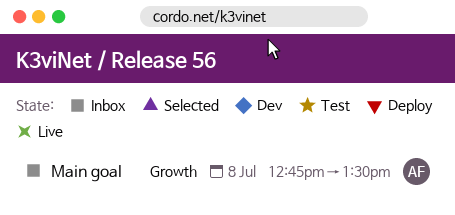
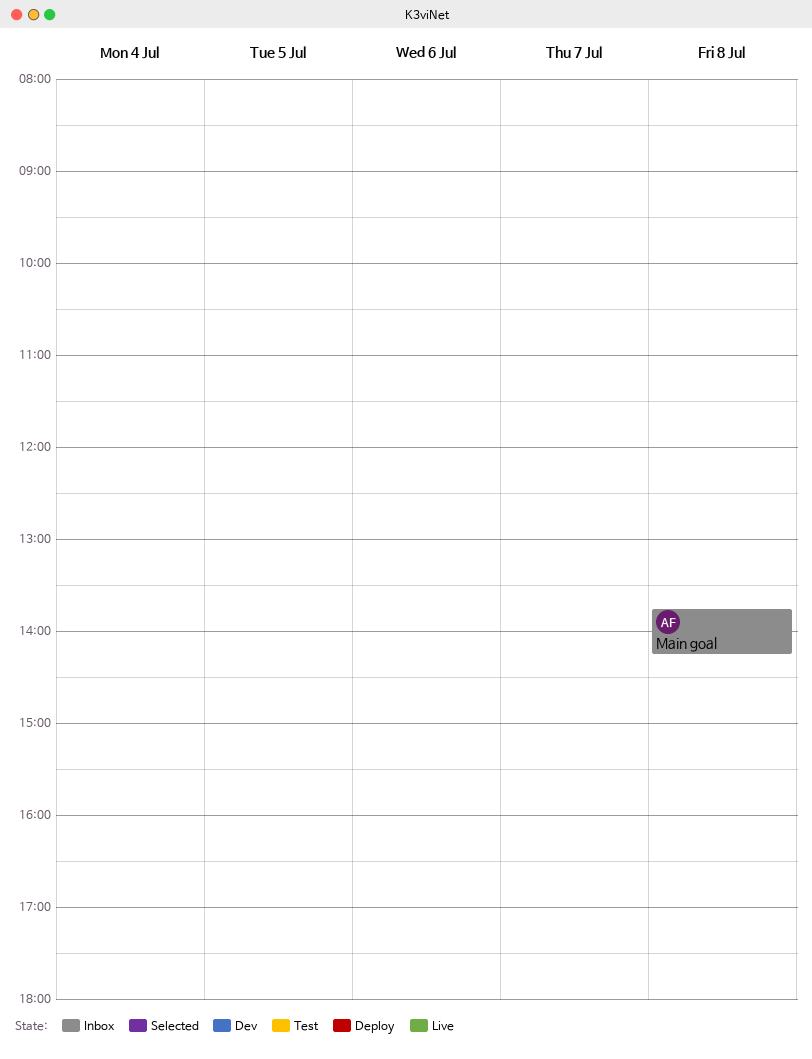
Main goal, begins: 12:45 -> 13:45
Main goal, ends: 13:30 -> 14:15

